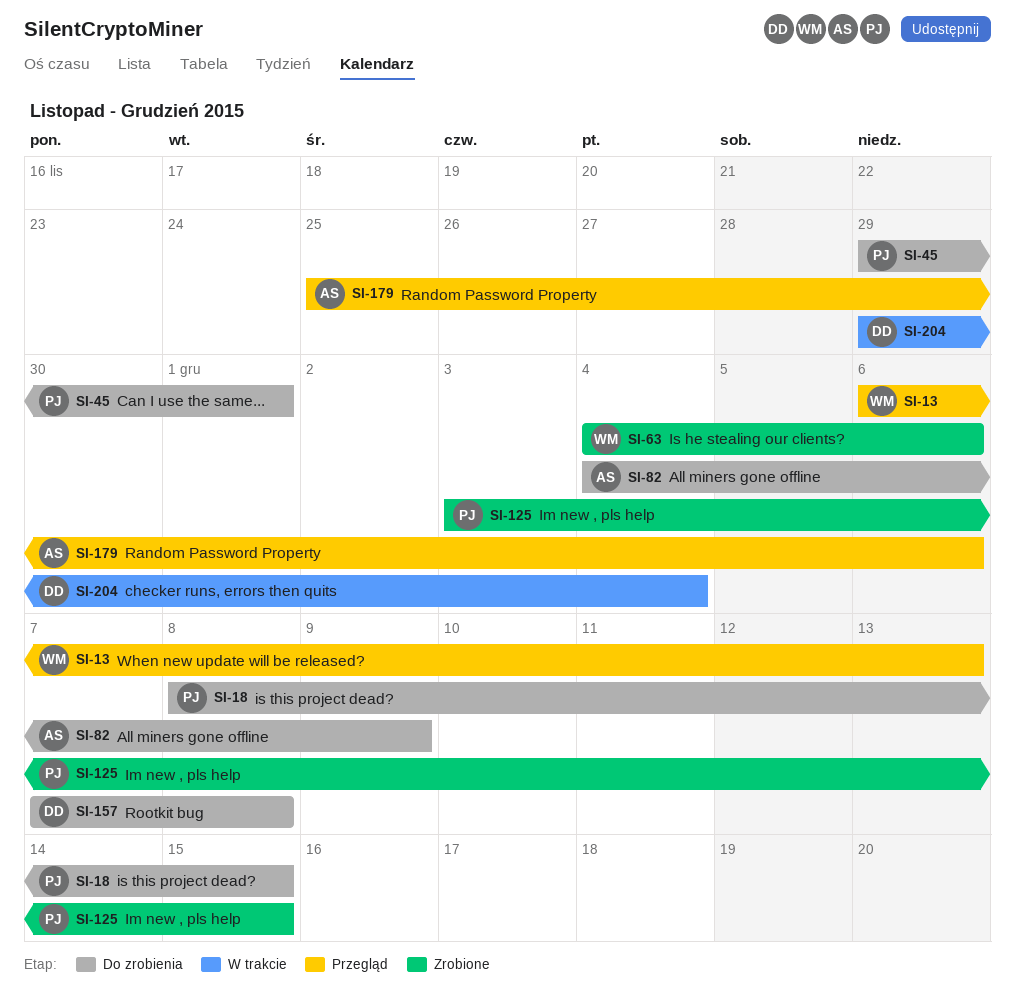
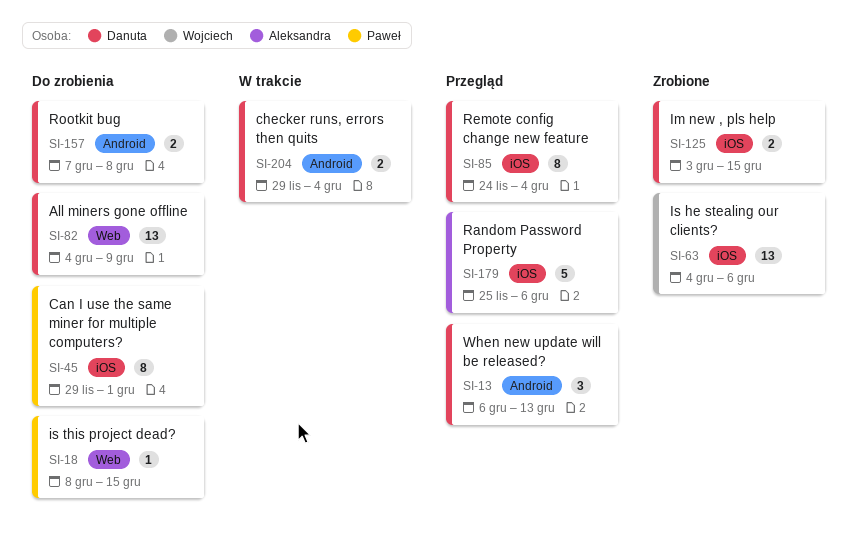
SI-13, owner: Wojciech -> Danuta
SI-82, owner: Aleksandra -> Danuta
SI-85: none -> present
SI-125, owner: Paweł -> Danuta

